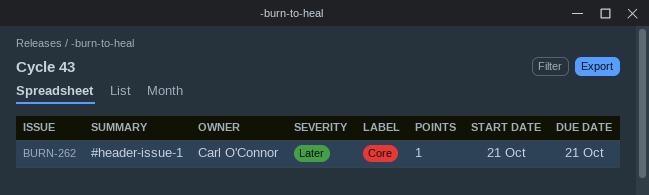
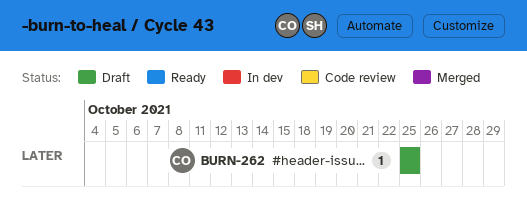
BURN-262, start: Oct 21 -> Oct 25
BURN-262, due: Oct 21 -> Oct 25

